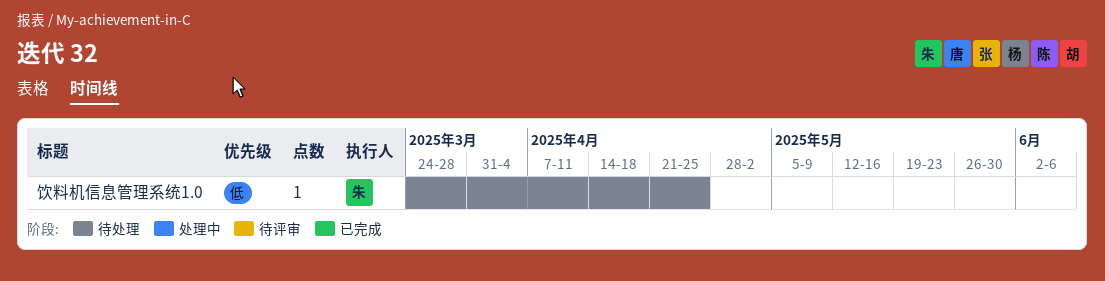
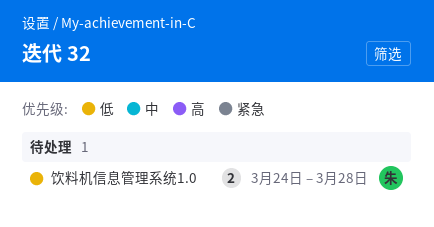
饮料机信息管理系统1.0, estimate: 1 -> 2
饮料机信息管理系统1.0, due: Apr 25 -> Mar 28

